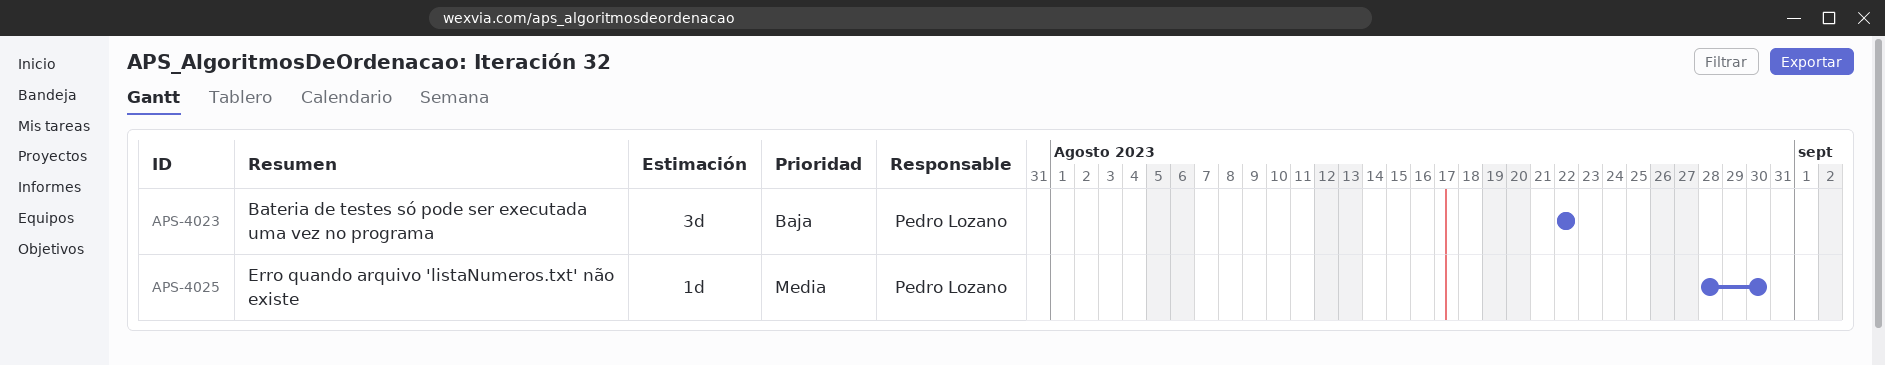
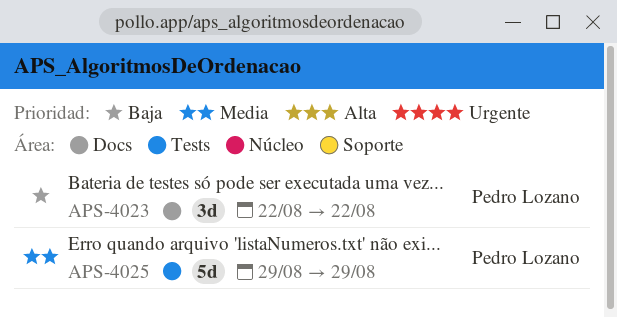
APS-4025, estimate: 1d -> 5d
APS-4025, start: Aug 28 -> Aug 29
APS-4025, due: Aug 30 -> Aug 29

